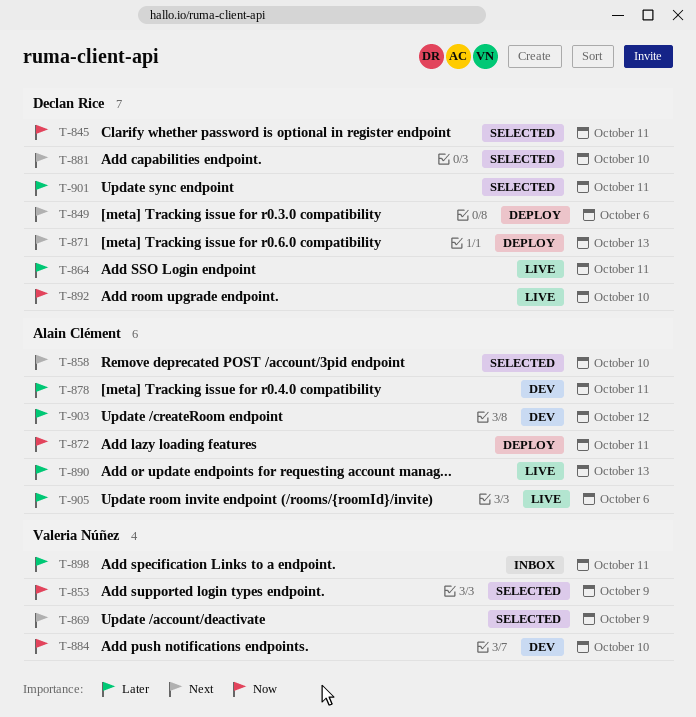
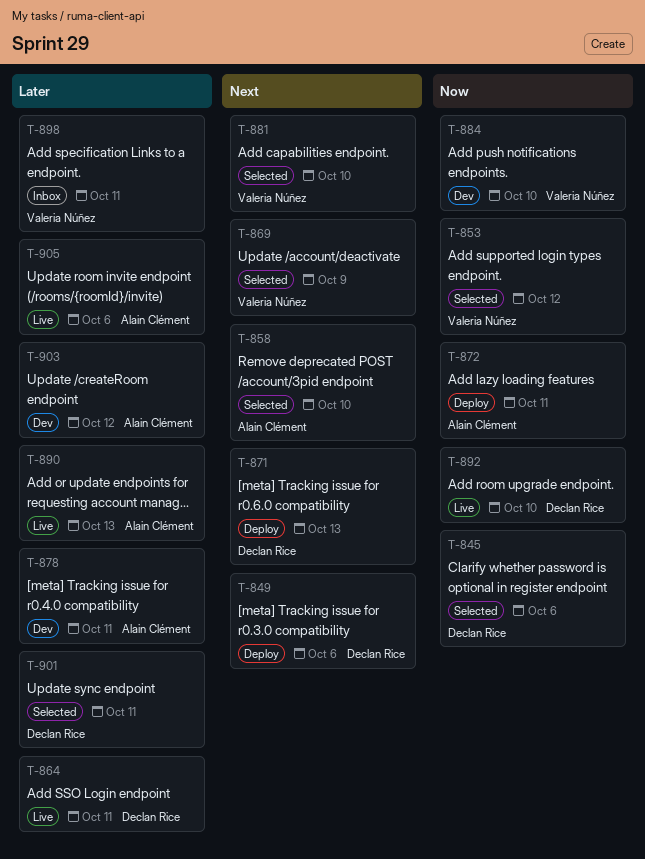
T-845, due: Oct 11 -> Oct 6
T-853, due: Oct 9 -> Oct 12
T-881, owner: Declan Rice -> Valeria Núñez

